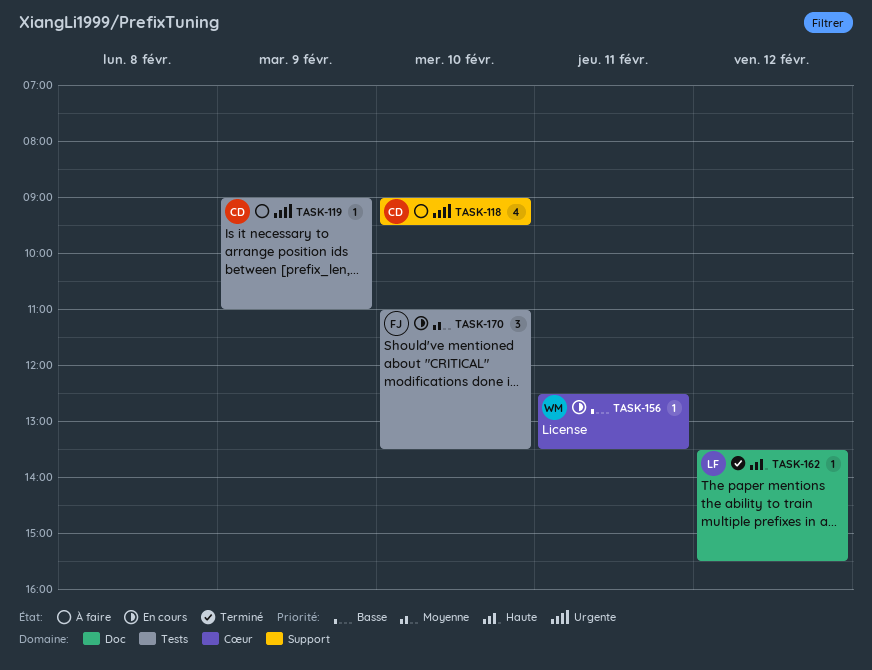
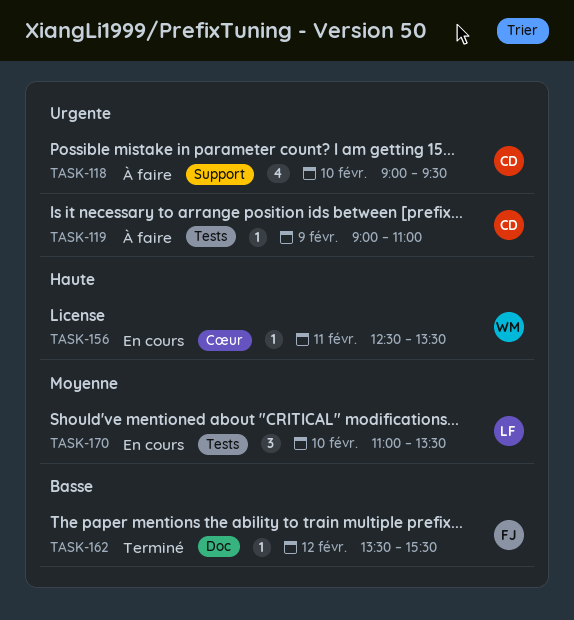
TASK-156, priority: Basse -> Haute
TASK-162, owner: LF -> FJ
TASK-162, priority: Haute -> Basse
TASK-170, owner: FJ -> LF

